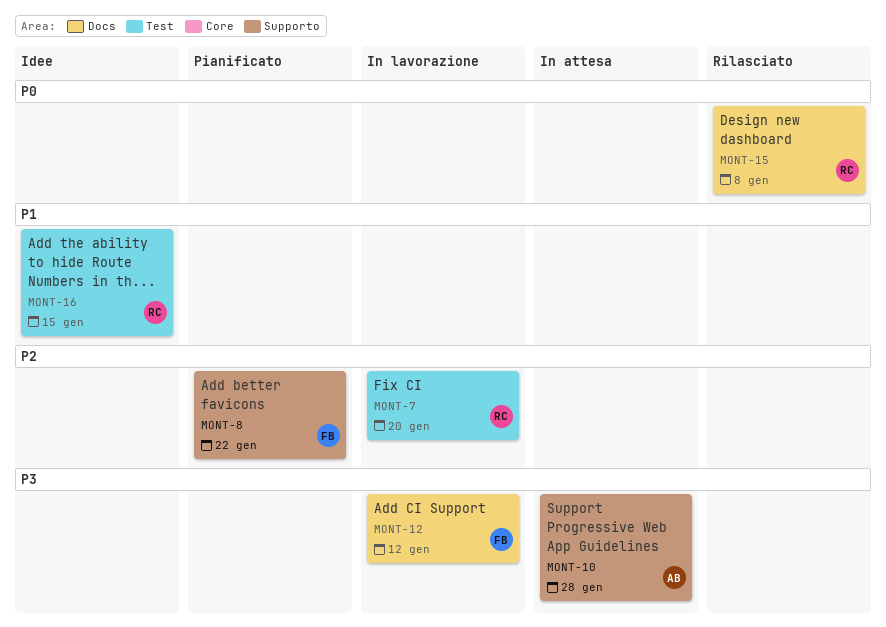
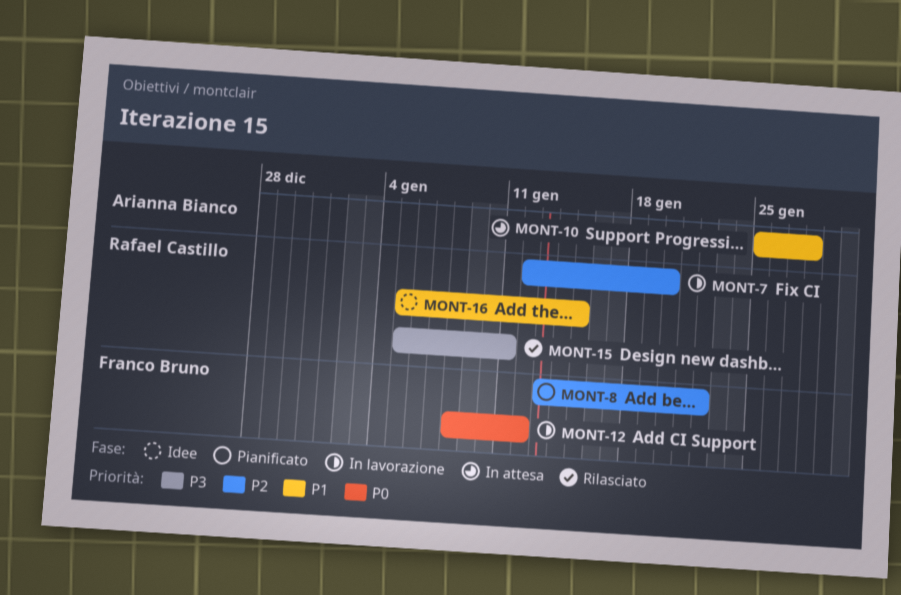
MONT-10, priority: P3 -> P1
MONT-12, priority: P3 -> P0
MONT-15, priority: P0 -> P3
MONT-15, due: Jan 8 -> Jan 11

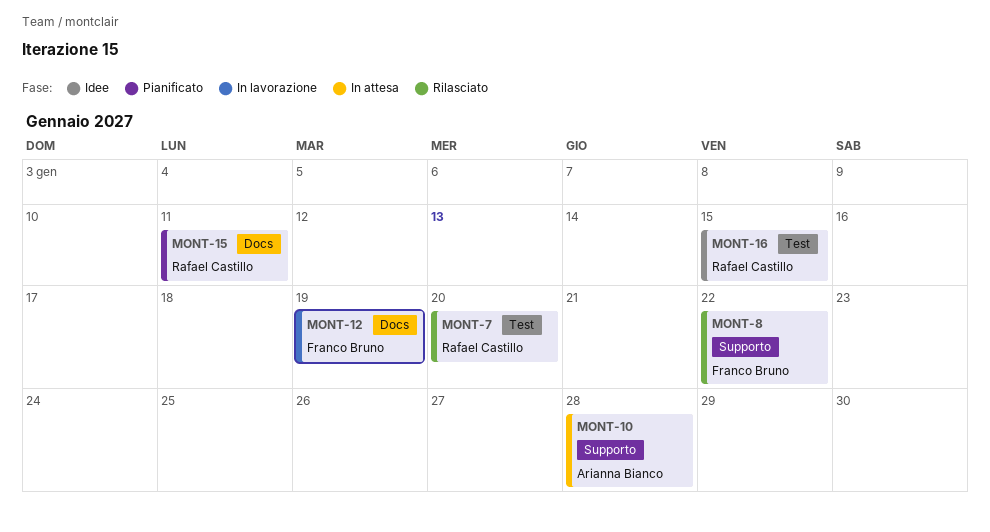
MONT-7, status: In lavorazione -> Rilasciato
MONT-8, status: Pianificato -> Rilasciato
MONT-12, due: Jan 12 -> Jan 19
MONT-15, status: Rilasciato -> Pianificato

